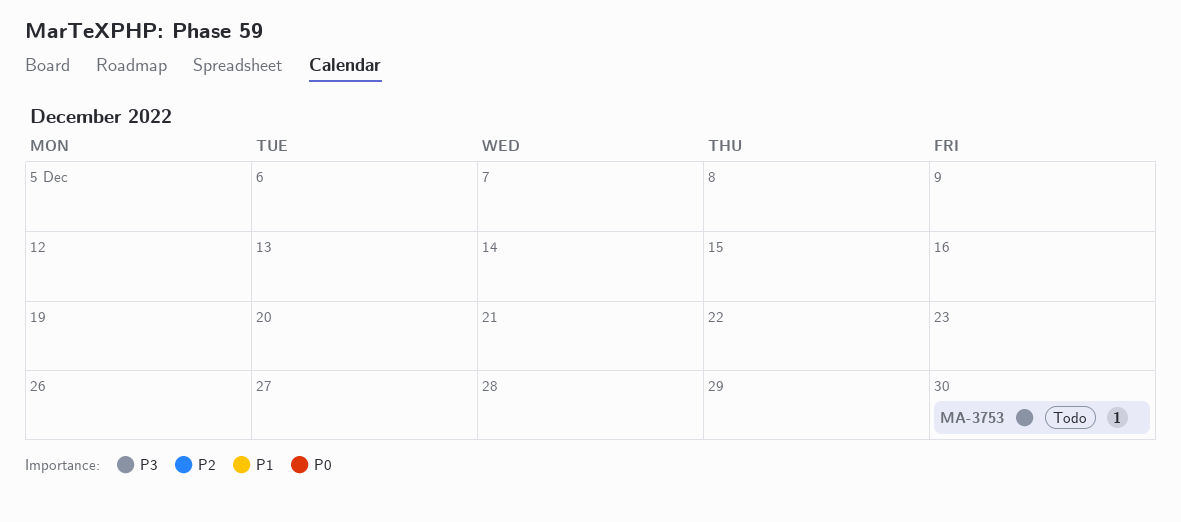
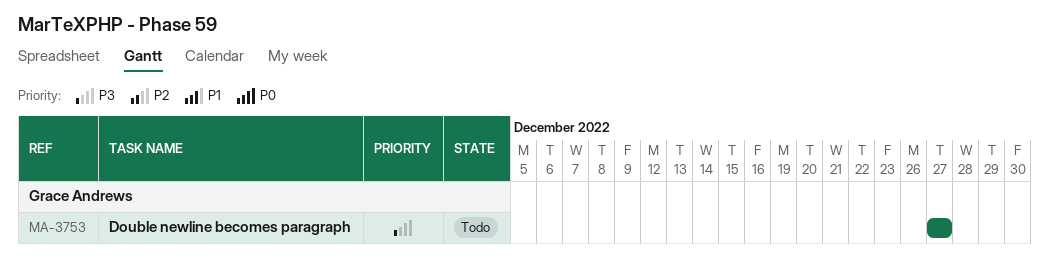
MA-3753, due: Dec 30 -> Dec 27

